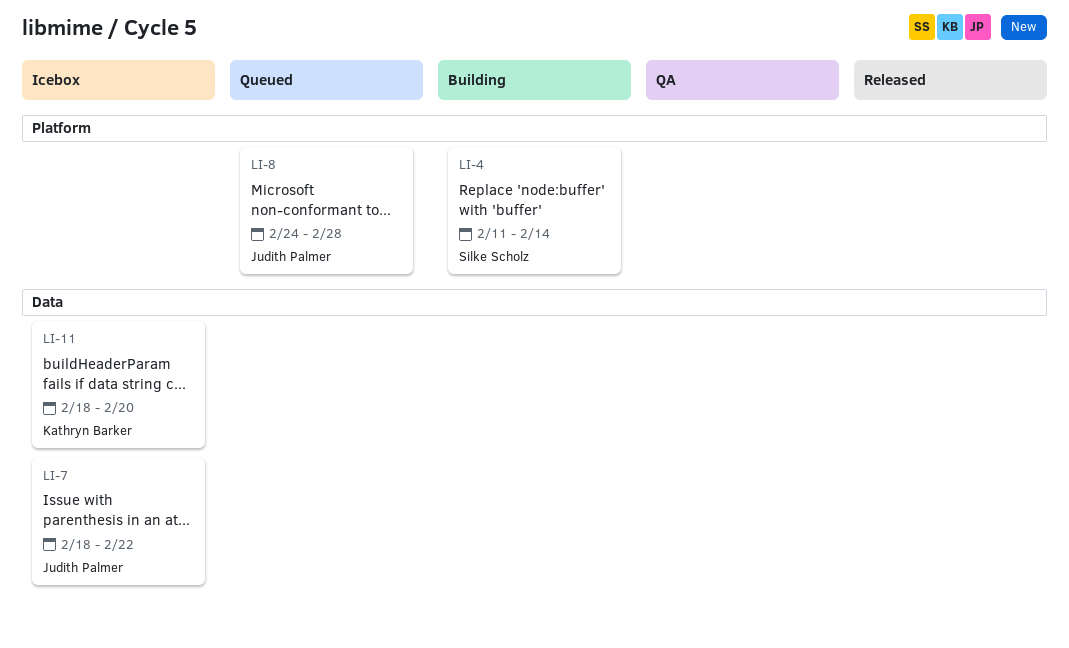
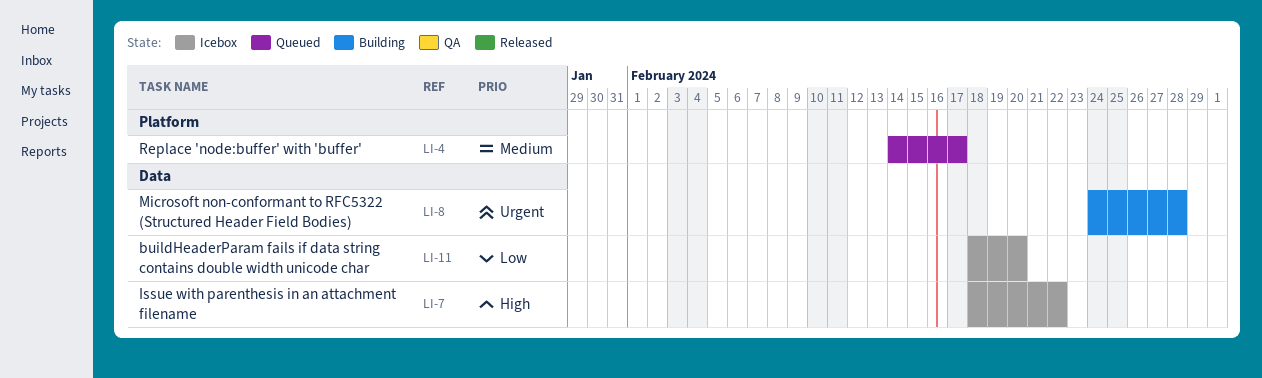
LI-4, status: Building -> Queued
LI-4, start: Feb 11 -> Feb 14
LI-4, due: Feb 14 -> Feb 17
LI-8, status: Queued -> Building
LI-8, label: Platform -> Data

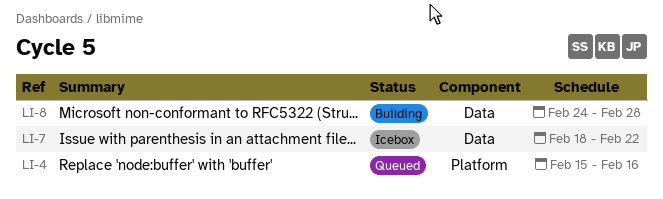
LI-4, start: Feb 14 -> Feb 15
LI-4, due: Feb 17 -> Feb 16
LI-11: present -> none

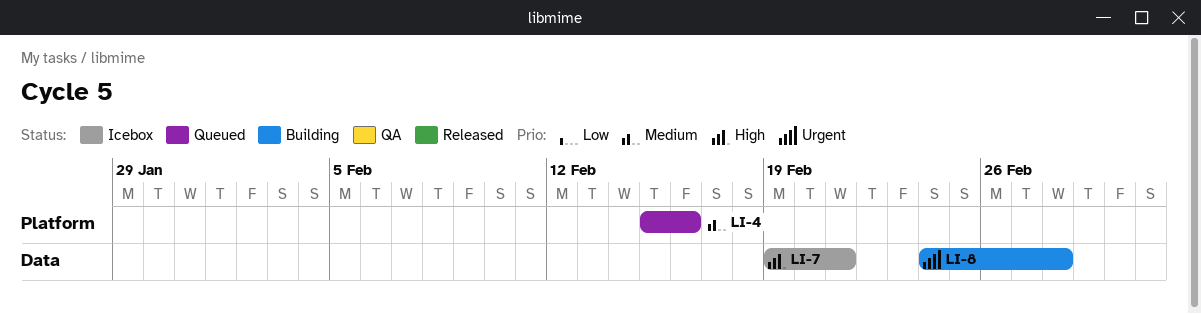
LI-7, start: Feb 18 -> Feb 19
LI-7, due: Feb 22 -> Feb 21

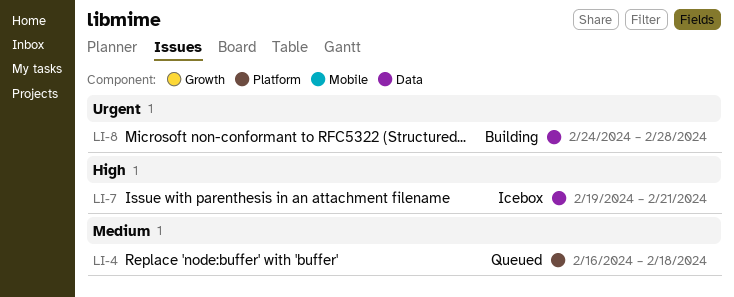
LI-4, start: Feb 15 -> Feb 16
LI-4, due: Feb 16 -> Feb 18

